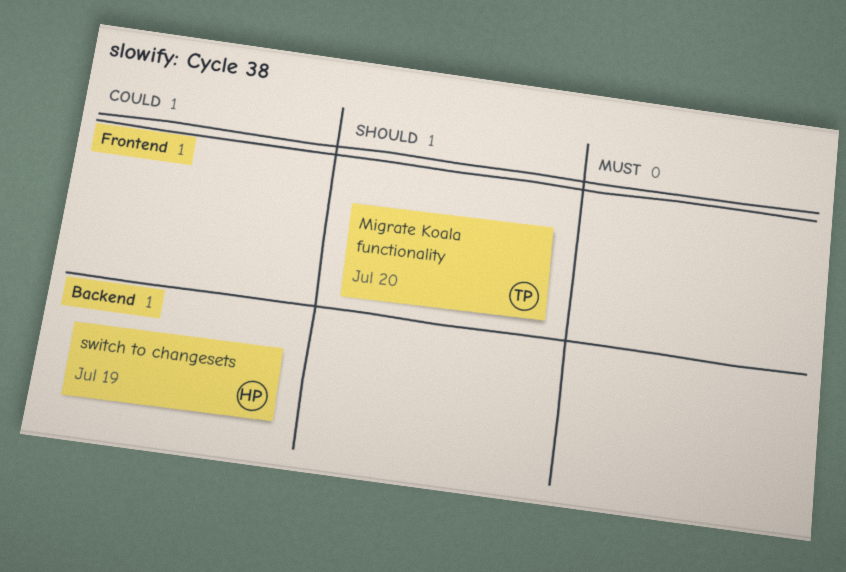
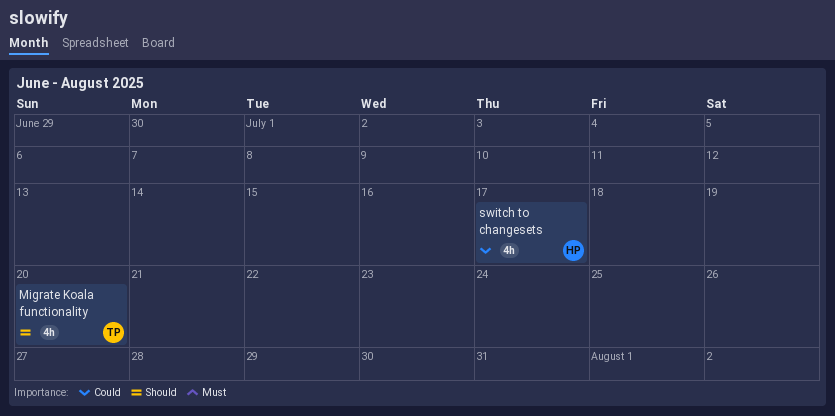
switch to changesets, due: Jul 19 -> Jul 17

